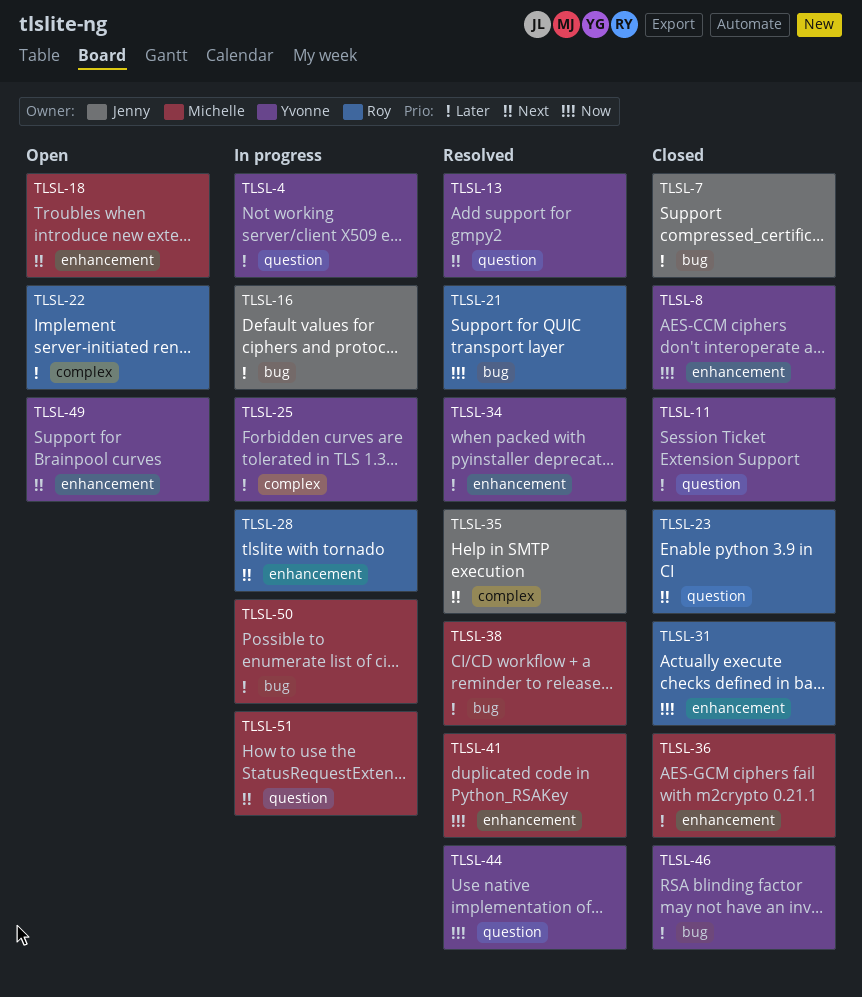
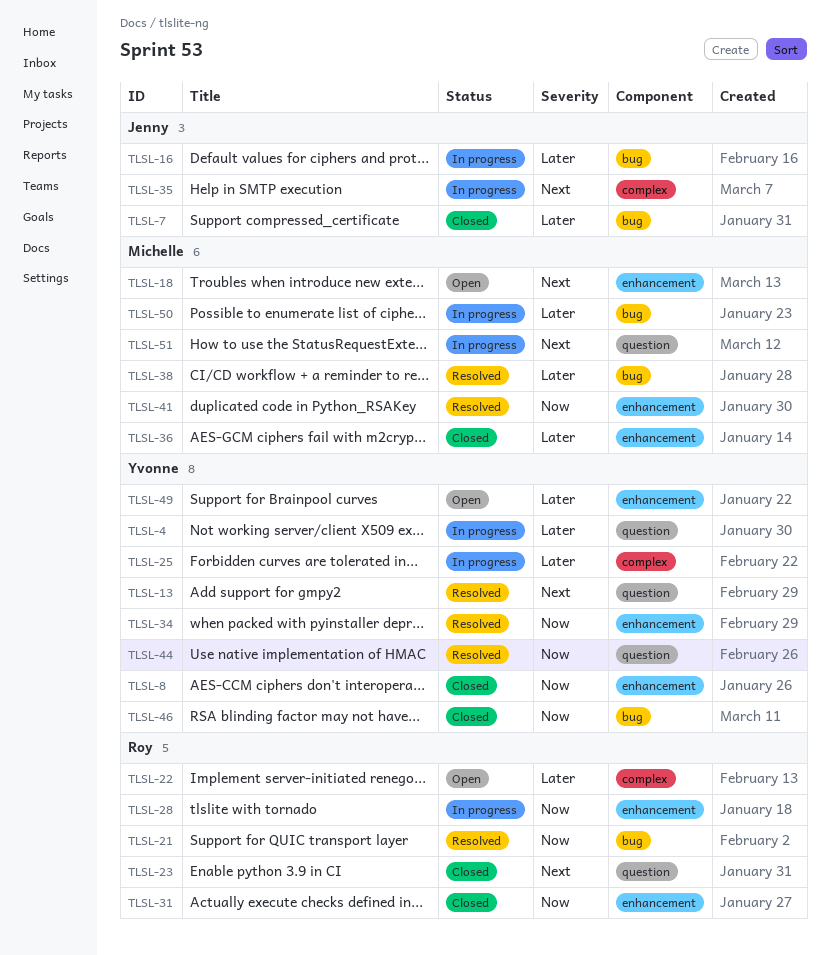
TLSL-11: present -> none
TLSL-28, priority: Next -> Now
TLSL-34, priority: Later -> Now
TLSL-35, status: Resolved -> In progress
TLSL-46, priority: Later -> Now
TLSL-49, priority: Next -> Later

